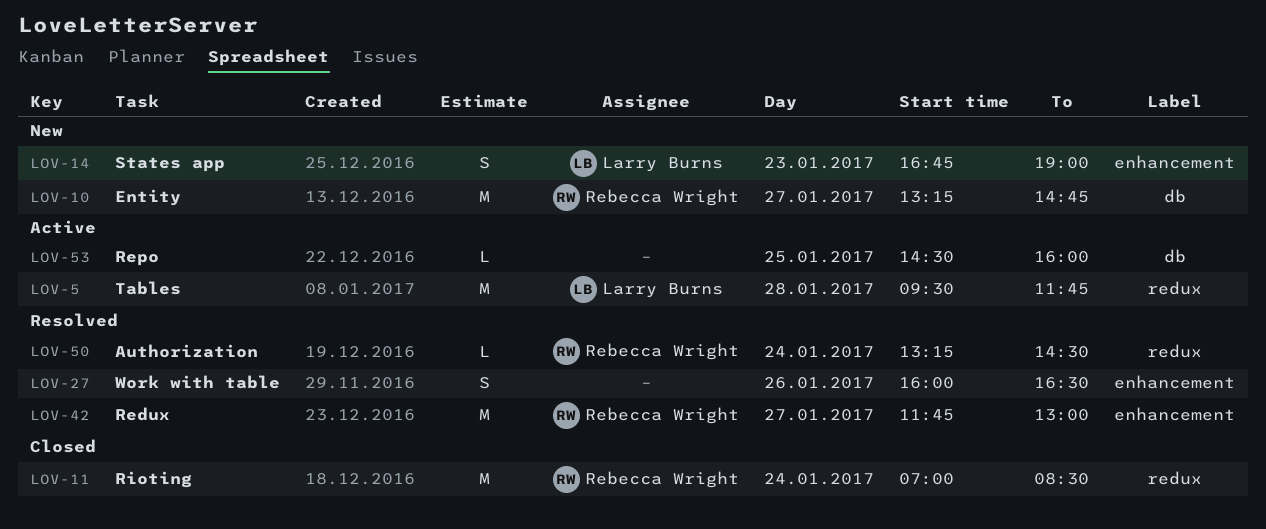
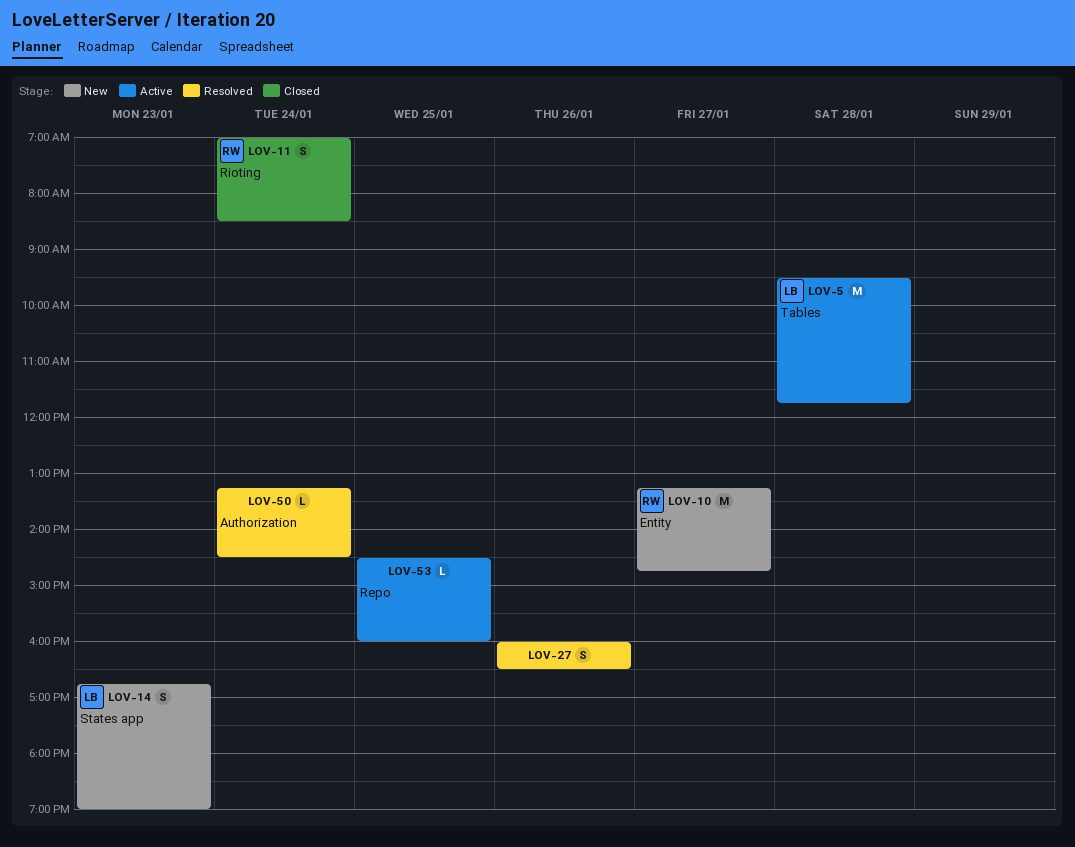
LOV-11, estimate: M -> S
LOV-42: present -> none
LOV-50, owner: Rebecca Wright -> none

